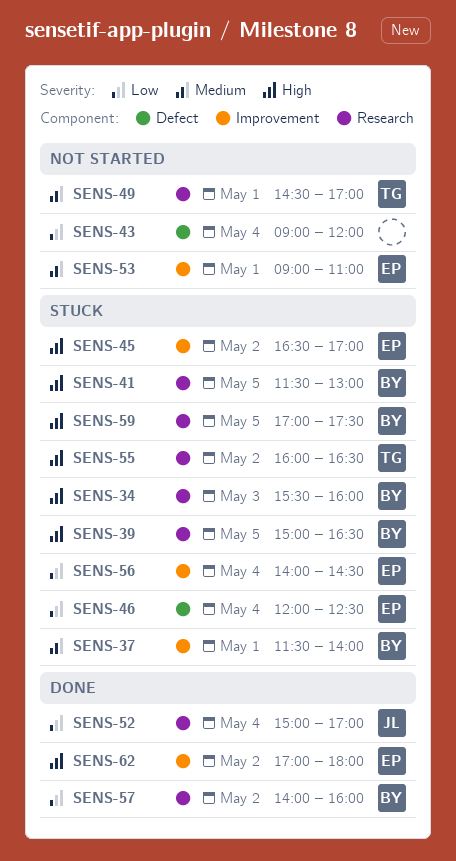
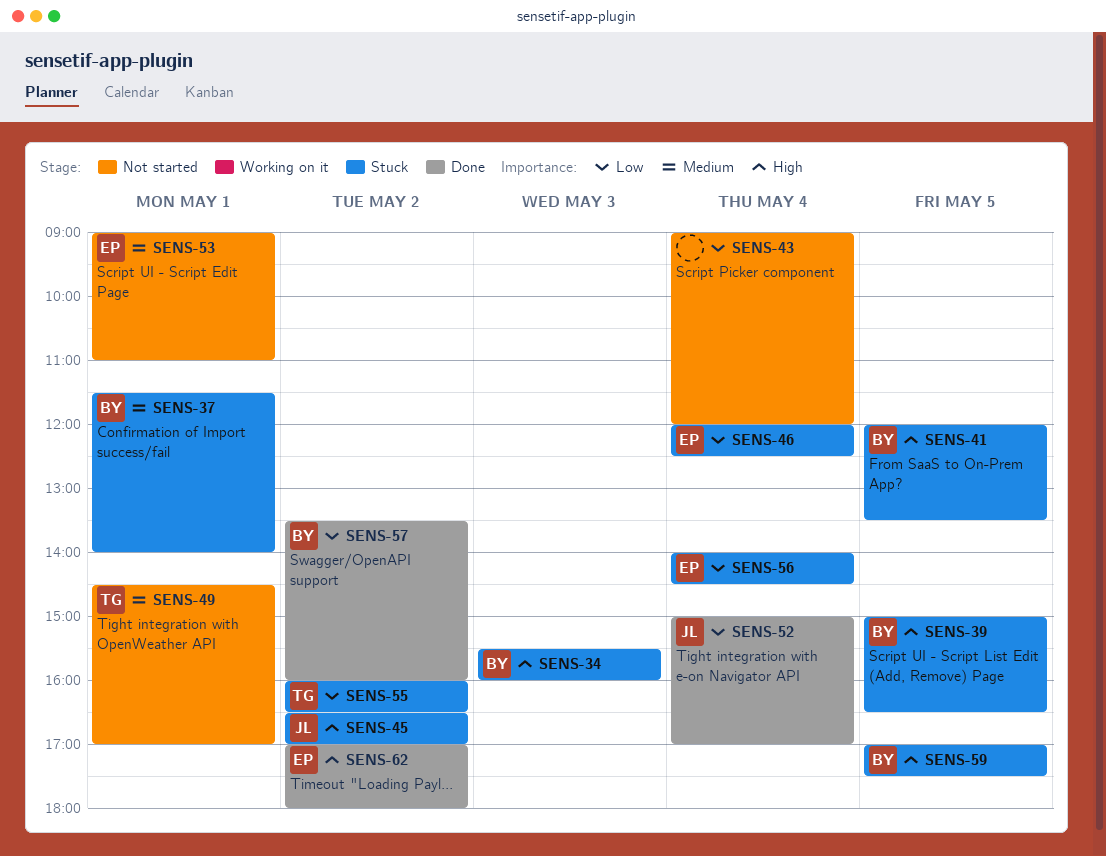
SENS-41, begins: 11:30 -> 12:00
SENS-41, ends: 13:00 -> 13:30
SENS-45, owner: EP -> JL
SENS-55, priority: High -> Low
SENS-57, begins: 14:00 -> 13:30

